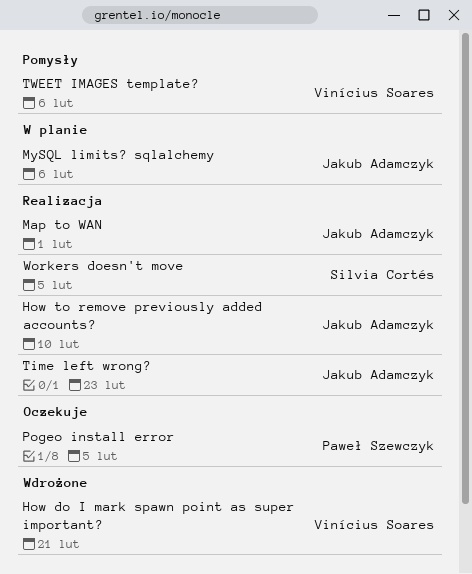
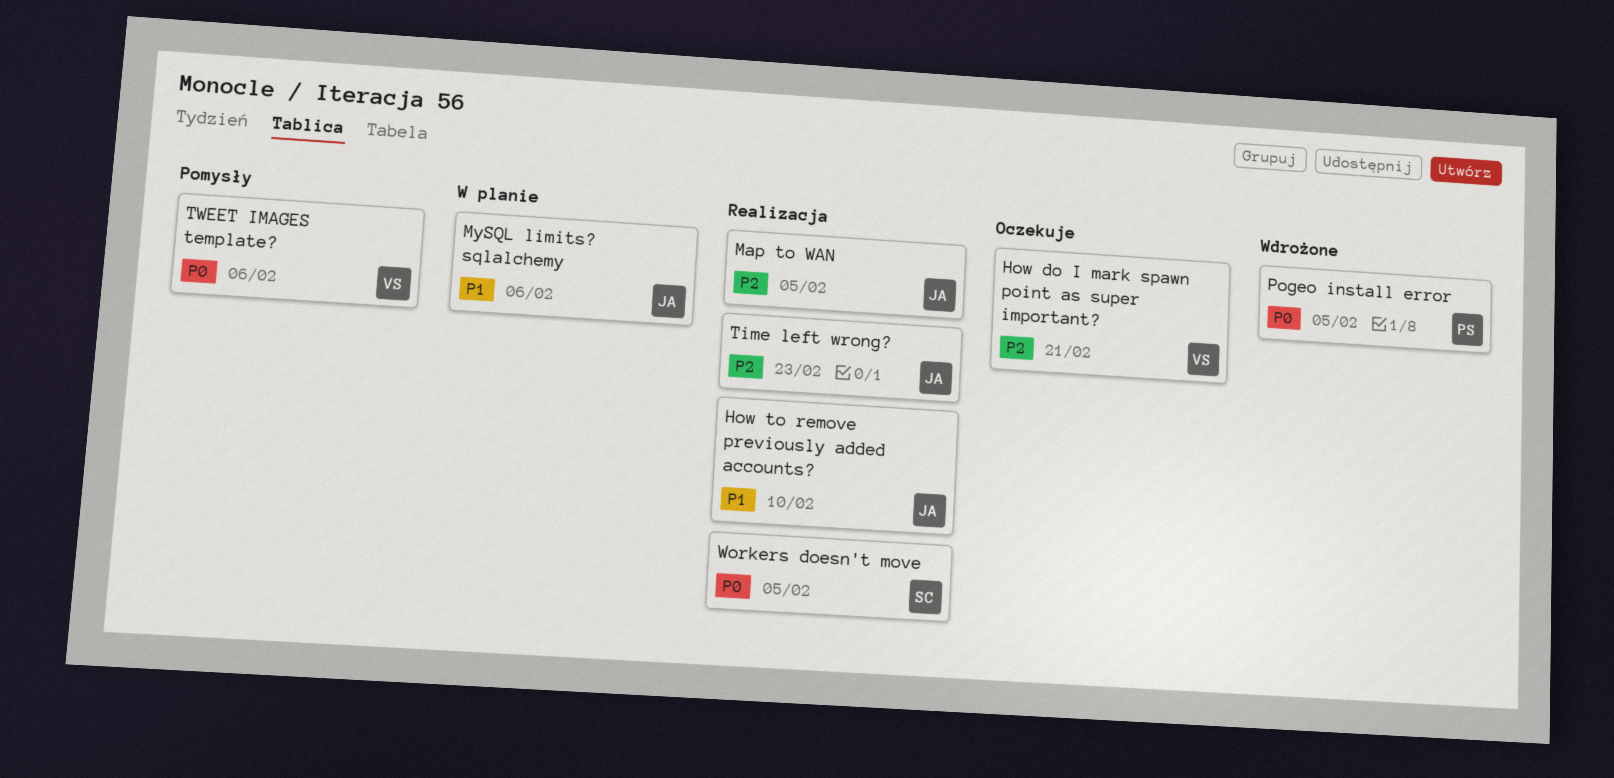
How do I mark spawn point as super important?, status: Wdrożone -> Oczekuje
Map to WAN, due: Feb 1 -> Feb 5
Pogeo install error, status: Oczekuje -> Wdrożone

